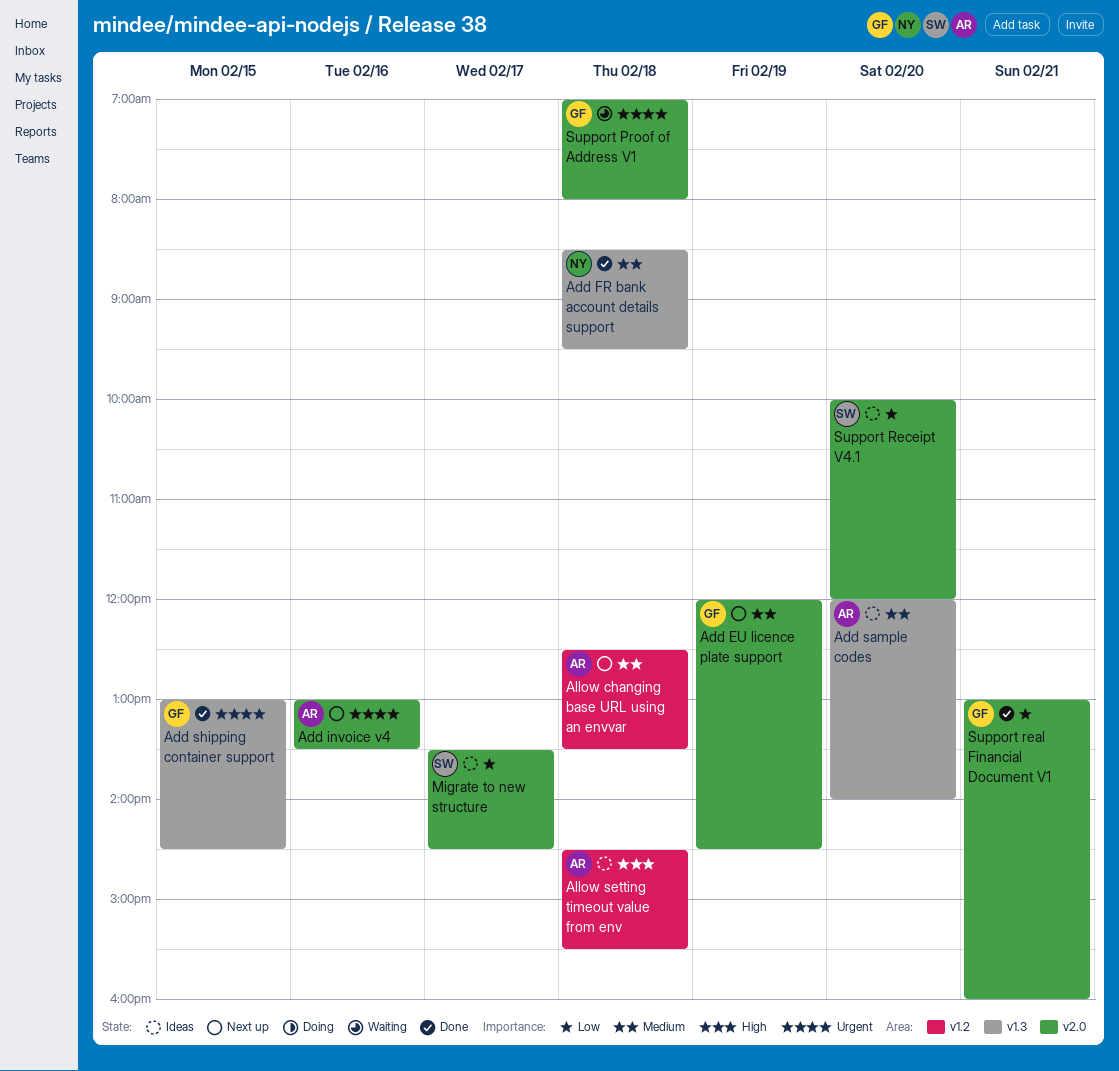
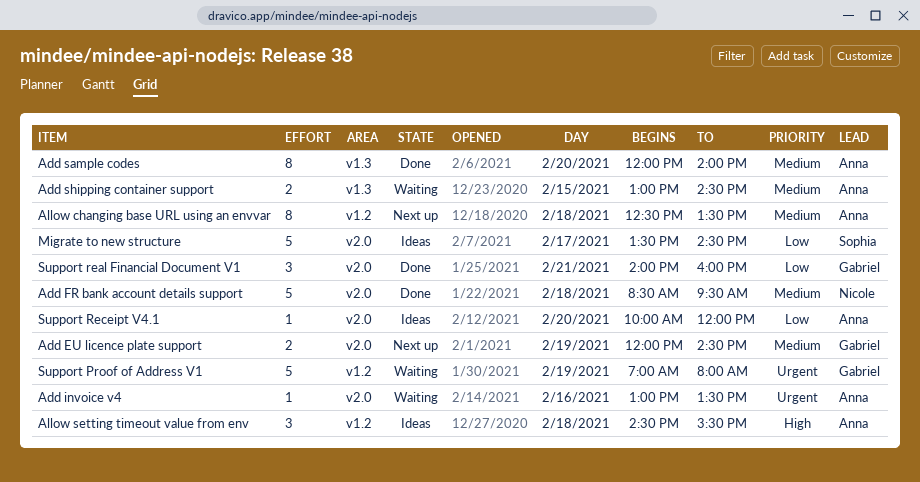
Add FR bank account details support, label: v1.3 -> v2.0
Add invoice v4, status: Next up -> Waiting
Add sample codes, status: Ideas -> Done
Add shipping container support, status: Done -> Waiting
Add shipping container support, owner: Gabriel -> Anna
Add shipping container support, priority: Urgent -> Medium
Support Proof of Address V1, label: v2.0 -> v1.2
Support Proof of Address V1, day: Feb 18 -> Feb 19
Support real Financial Document V1, begins: 13:00 -> 14:00
Support Receipt V4.1, owner: Sophia -> Anna

